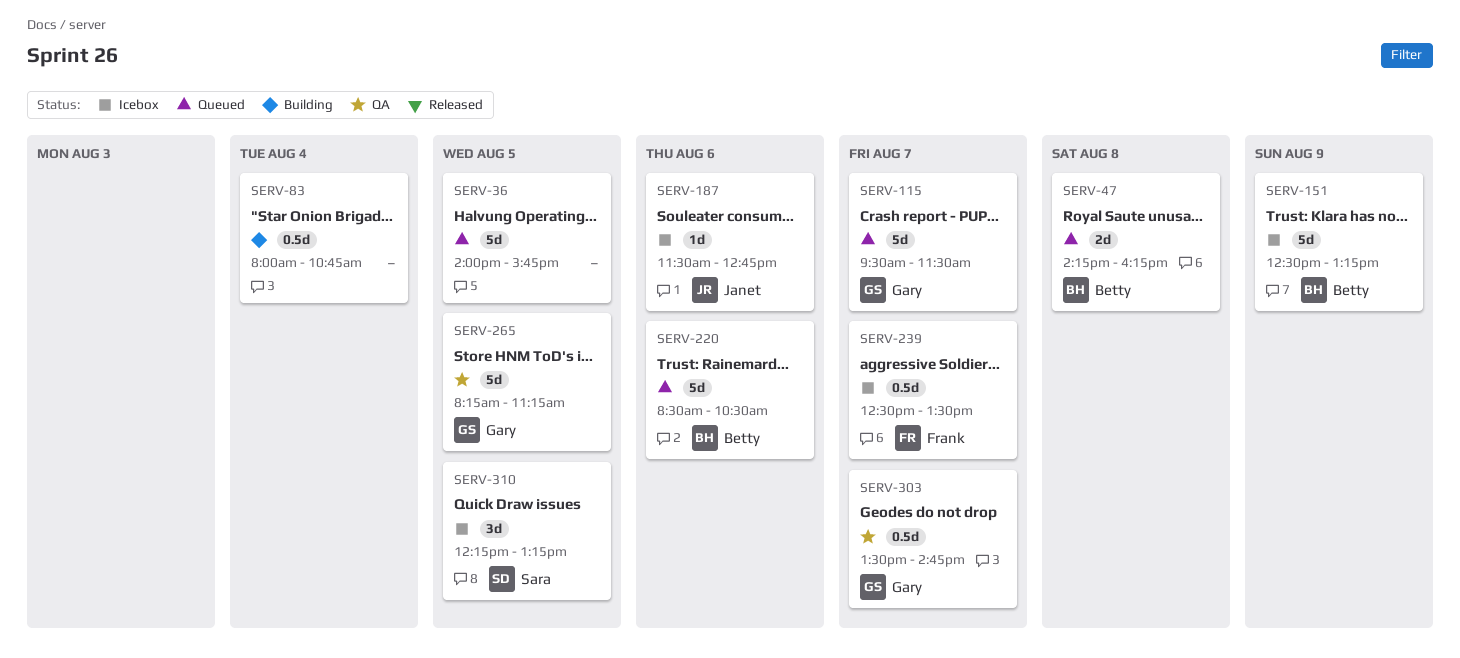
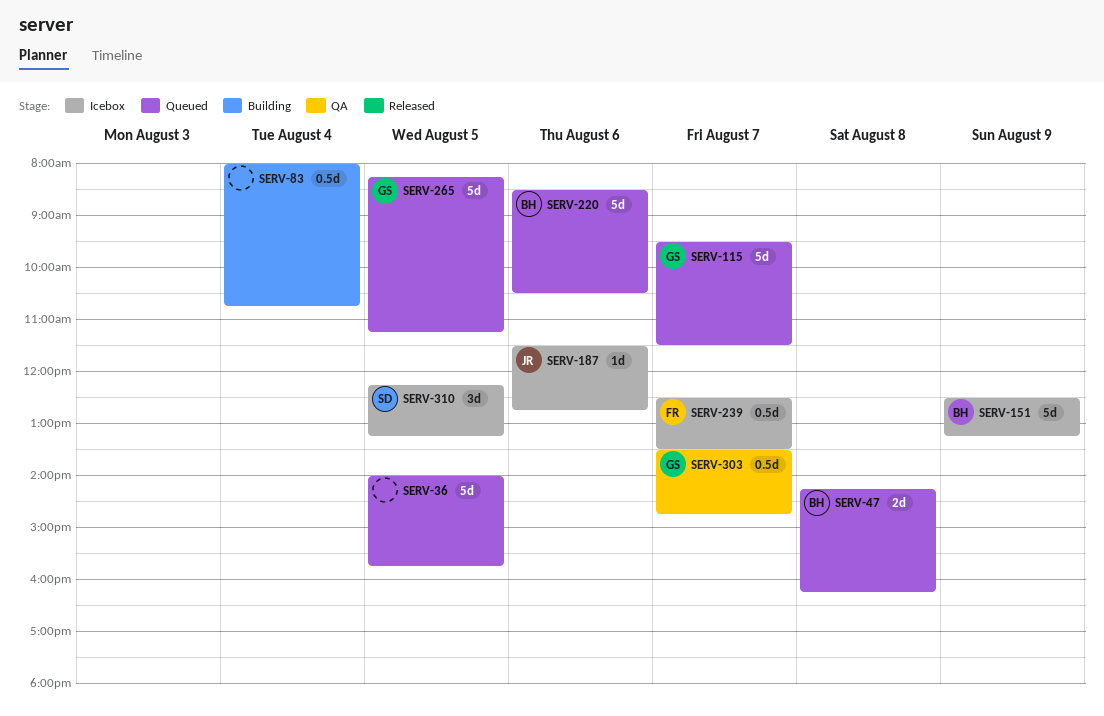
SERV-265, status: QA -> Queued

